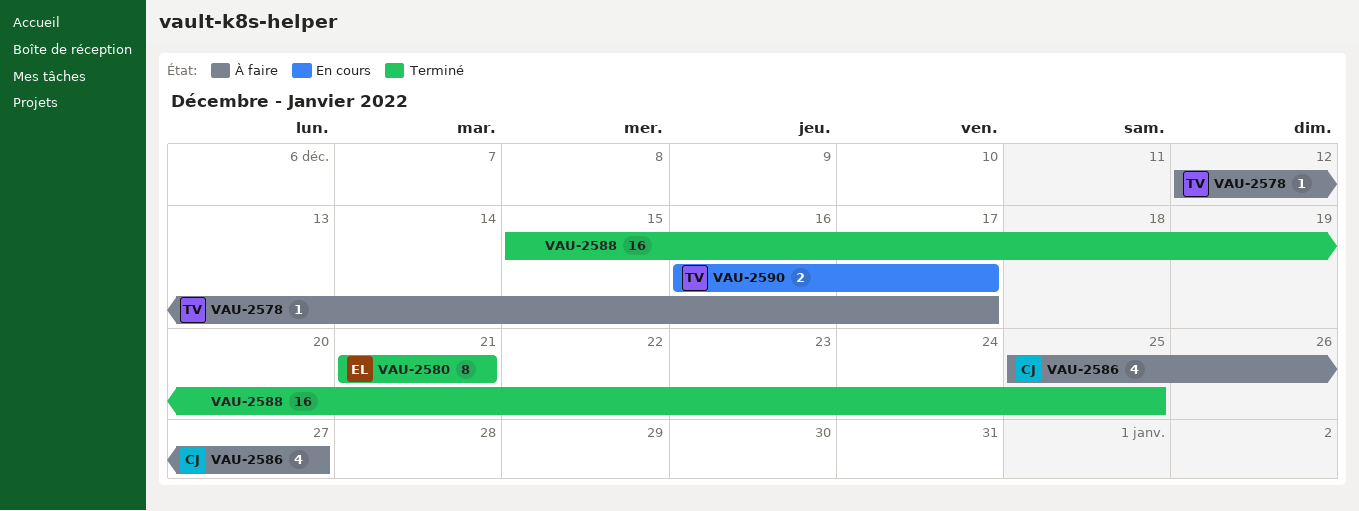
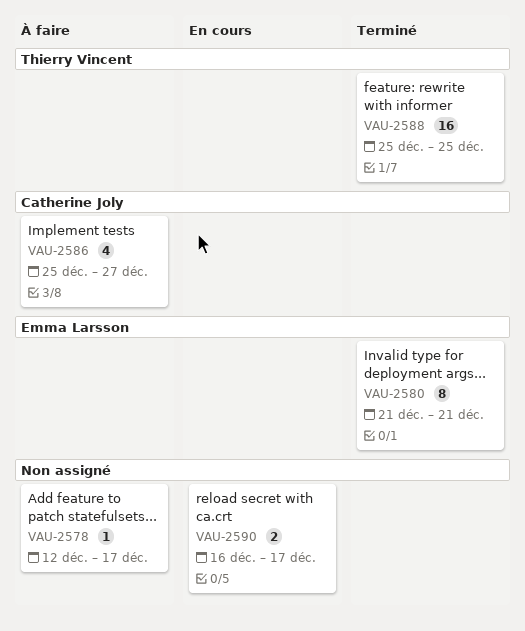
VAU-2578, owner: Thierry Vincent -> none
VAU-2588, owner: none -> Thierry Vincent
VAU-2588, start: Dec 15 -> Dec 25
VAU-2590, owner: Thierry Vincent -> none

